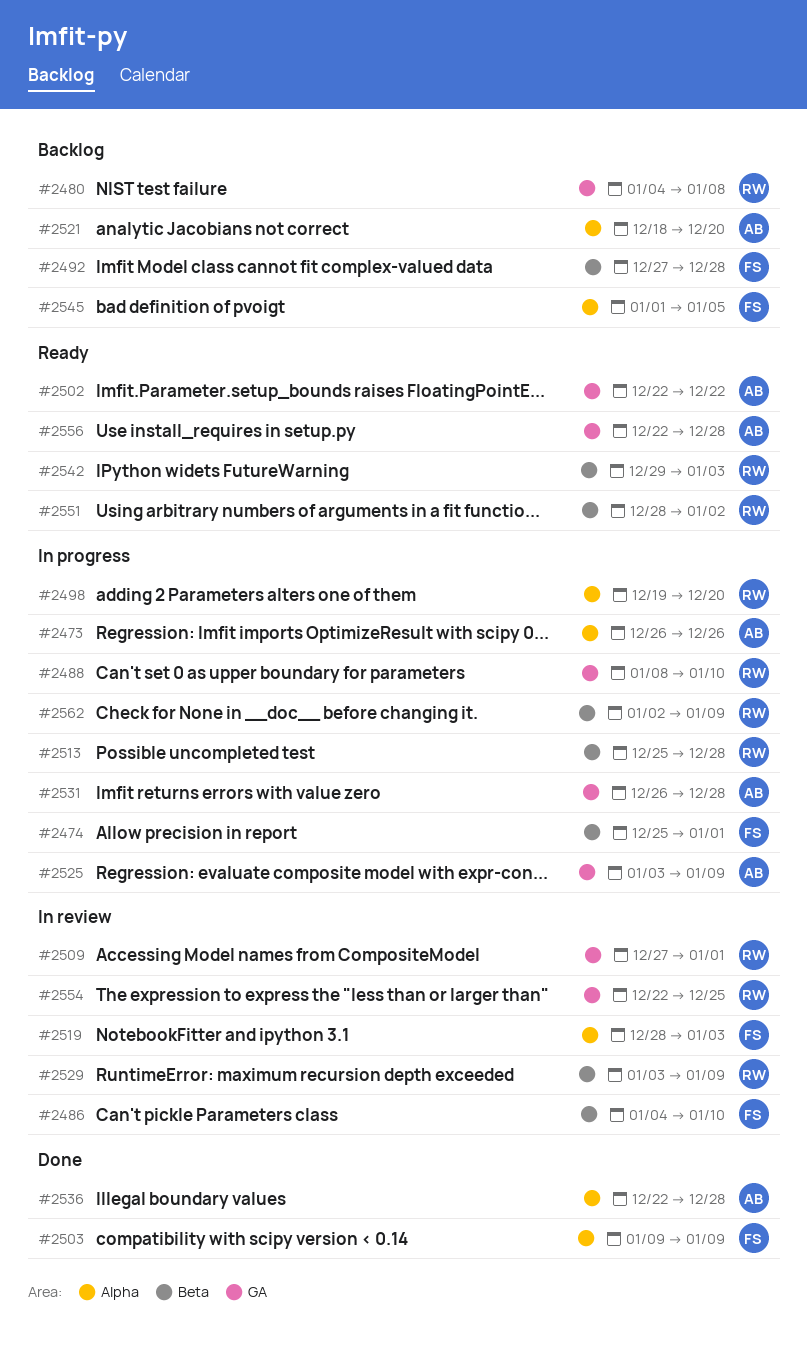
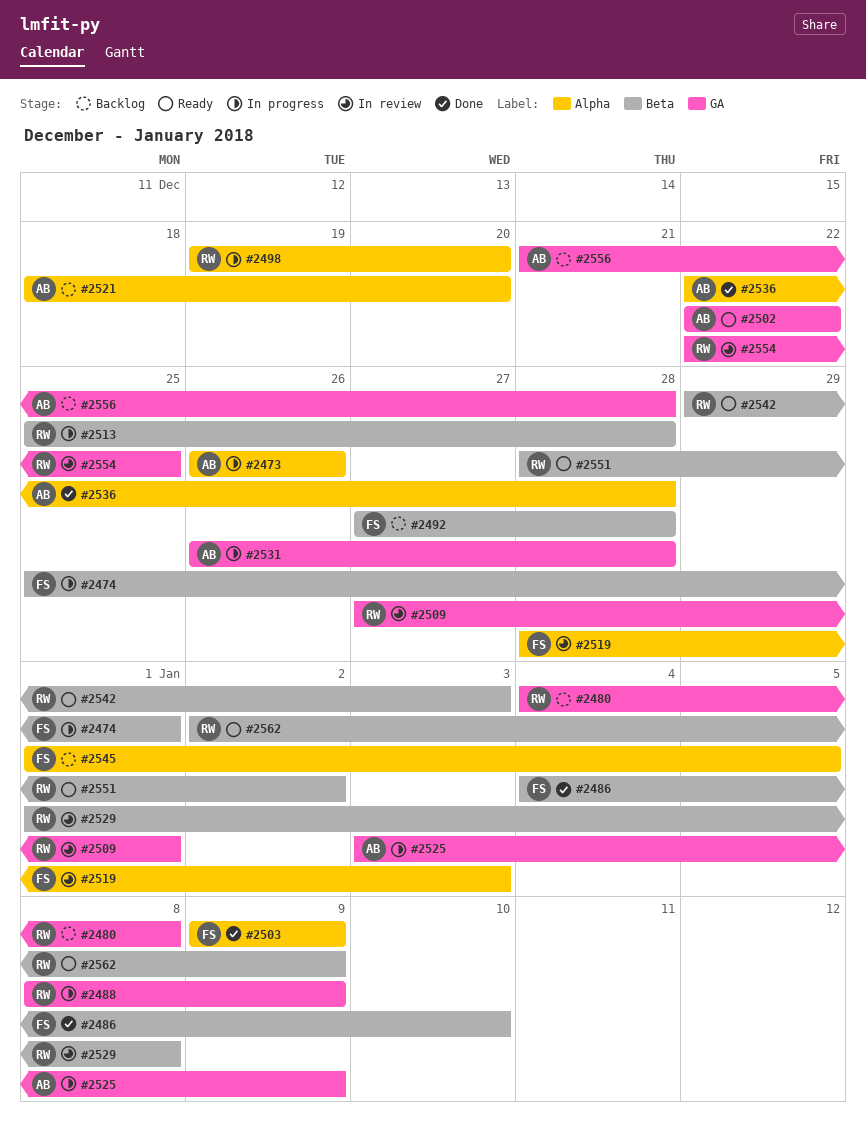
#2486, status: In review -> Done
#2488, due: Jan 10 -> Jan 9
#2529, start: Jan 3 -> Jan 1
#2529, due: Jan 9 -> Jan 8
#2556, status: Ready -> Backlog
#2556, start: Dec 22 -> Dec 21
#2562, status: In progress -> Ready

